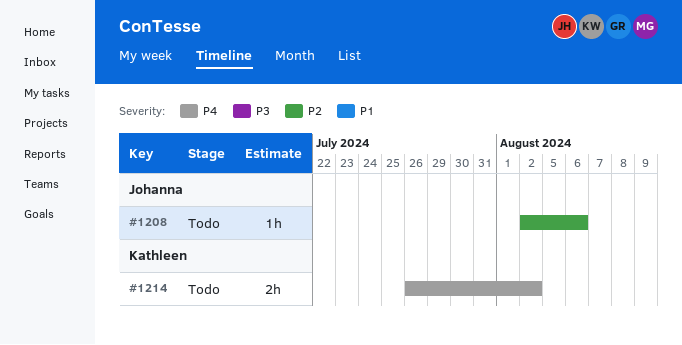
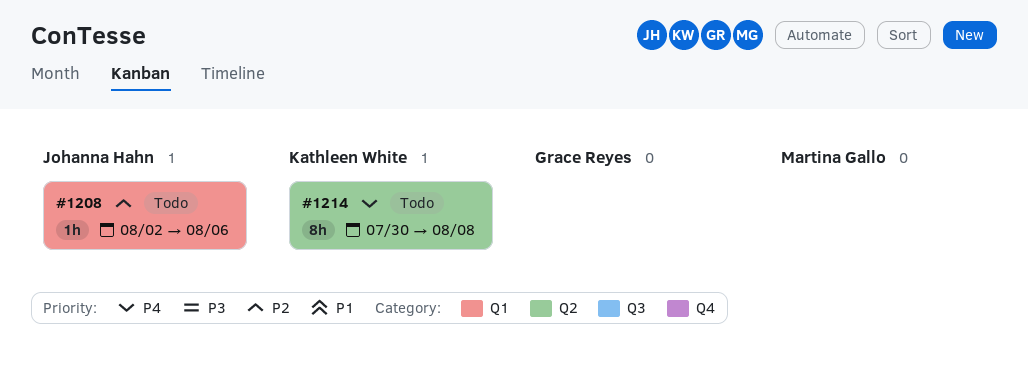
#1214, estimate: 2h -> 8h
#1214, start: Jul 26 -> Jul 30
#1214, due: Aug 2 -> Aug 8

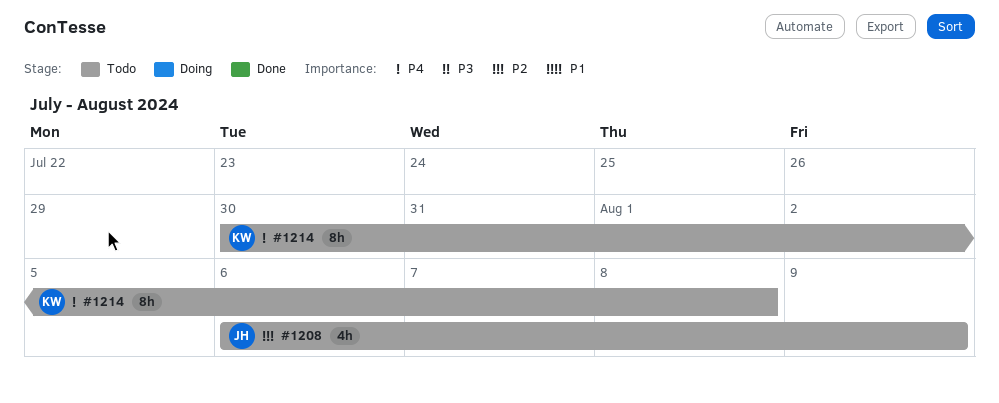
#1208, estimate: 1h -> 4h
#1208, start: Aug 2 -> Aug 6
#1208, due: Aug 6 -> Aug 9

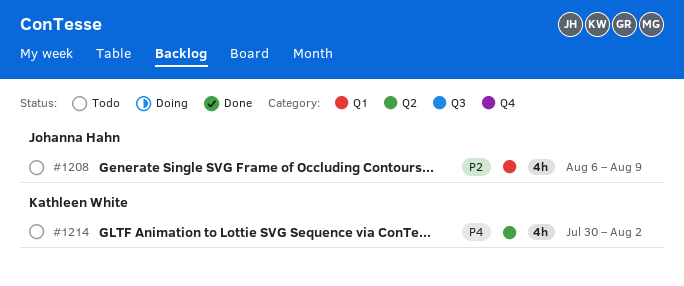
#1214, estimate: 8h -> 4h
#1214, due: Aug 8 -> Aug 2

